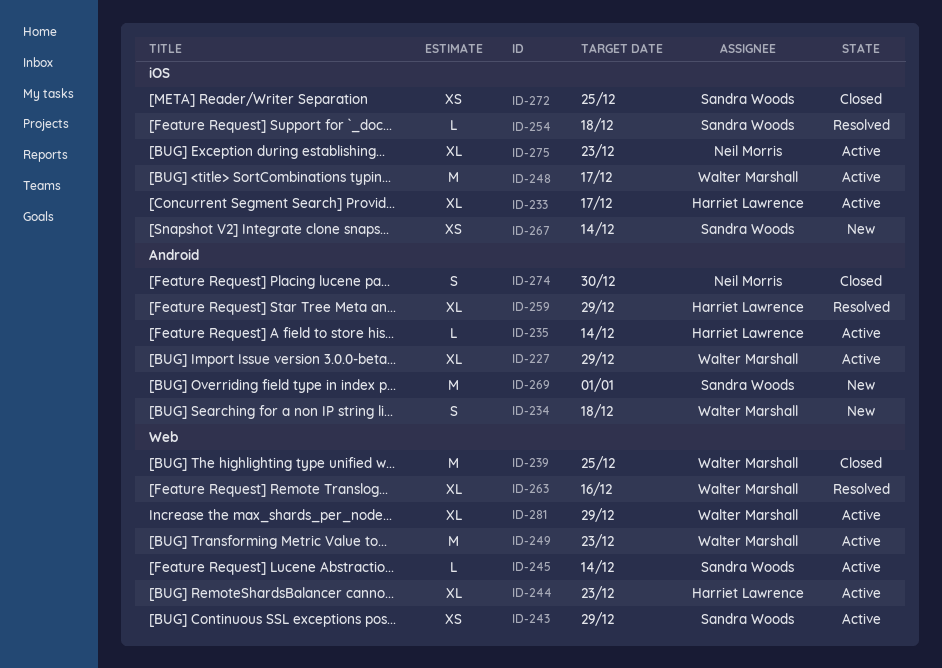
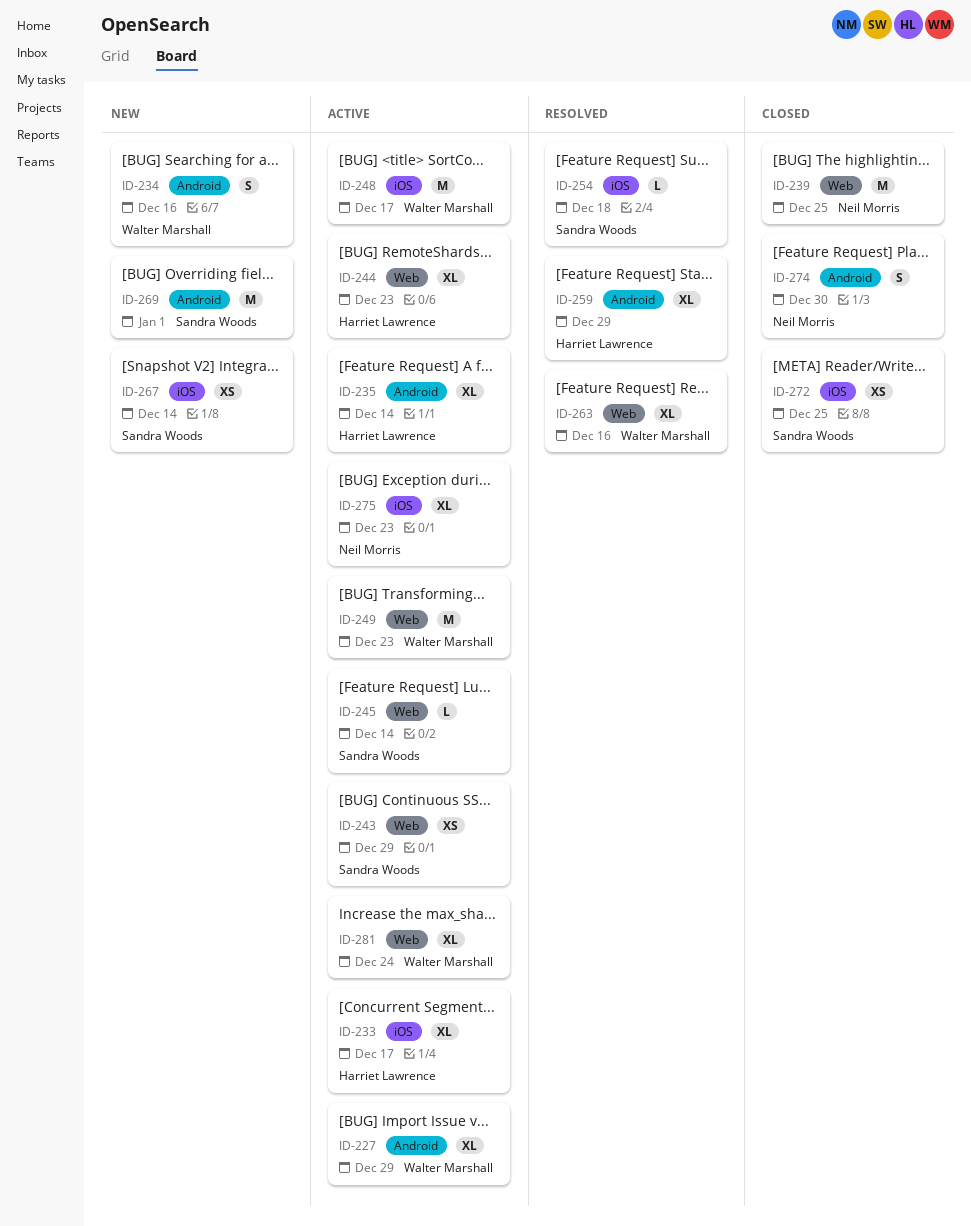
ID-234, due: Dec 18 -> Dec 16
ID-235, estimate: L -> XL
ID-239, owner: Walter Marshall -> Neil Morris
ID-281, due: Dec 29 -> Dec 24

